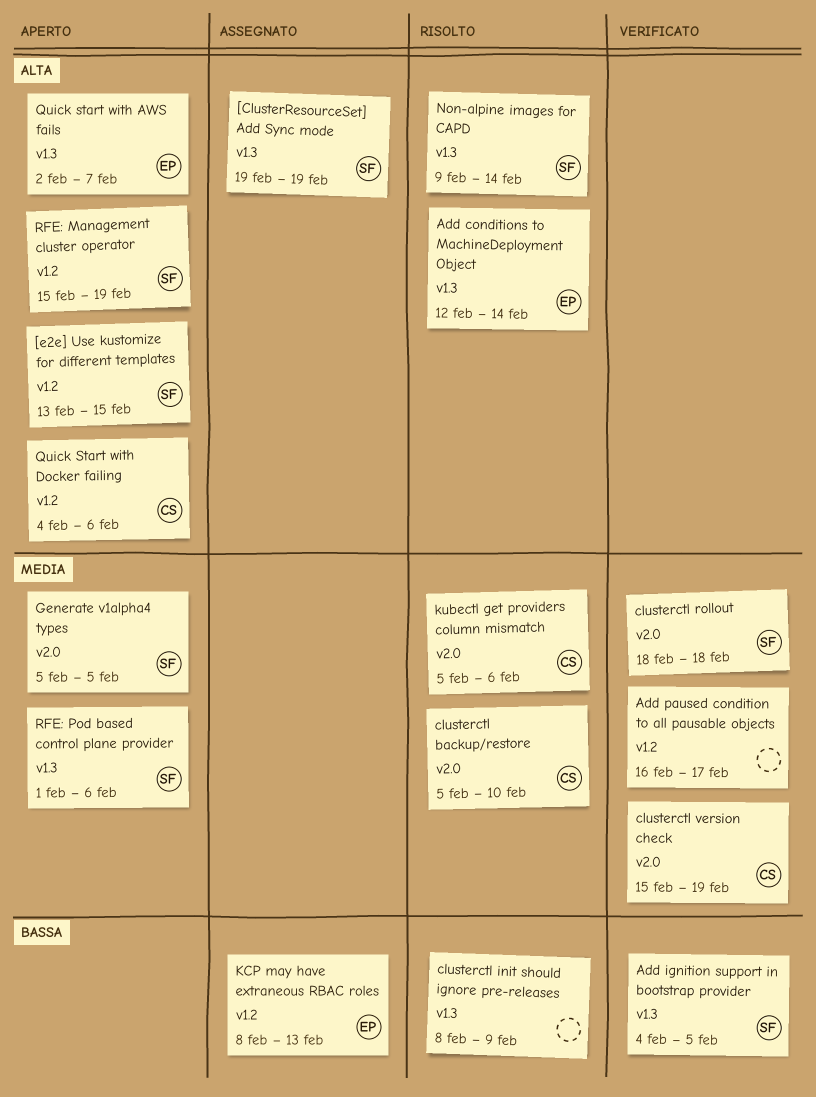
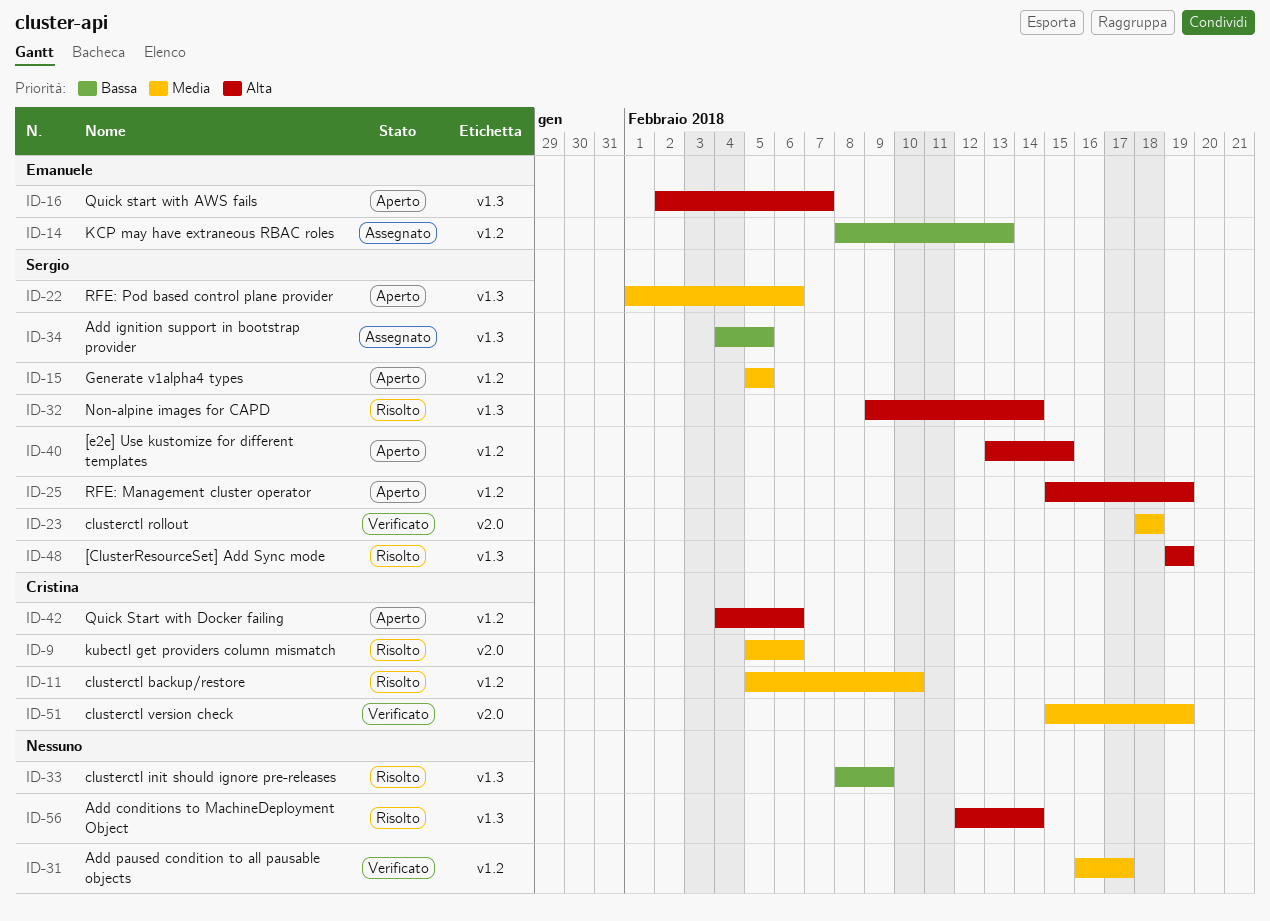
[ClusterResourceSet] Add Sync mode, status: Assegnato -> Risolto
Add conditions to MachineDeployment Object, owner: Emanuele -> none
Add ignition support in bootstrap provider, status: Verificato -> Assegnato
clusterctl backup/restore, label: v2.0 -> v1.2
Generate v1alpha4 types, label: v2.0 -> v1.2

